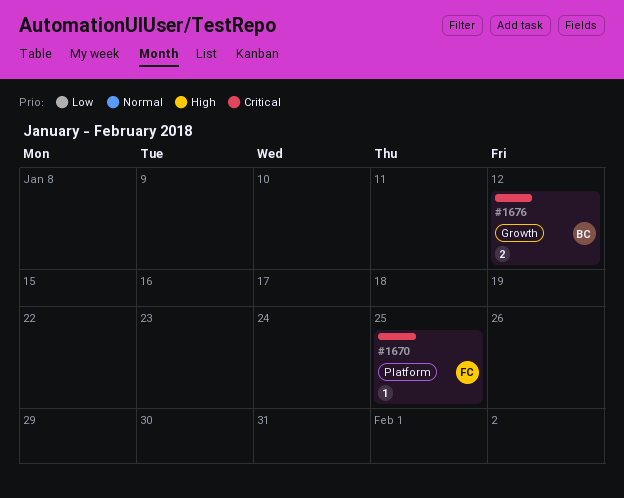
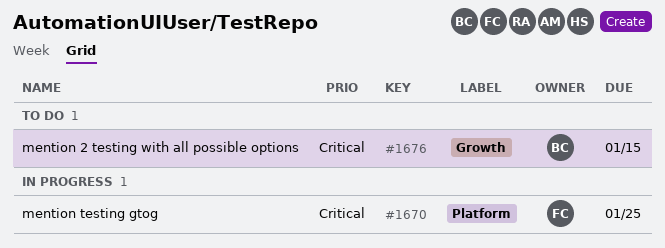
#1676, due: Jan 12 -> Jan 15

